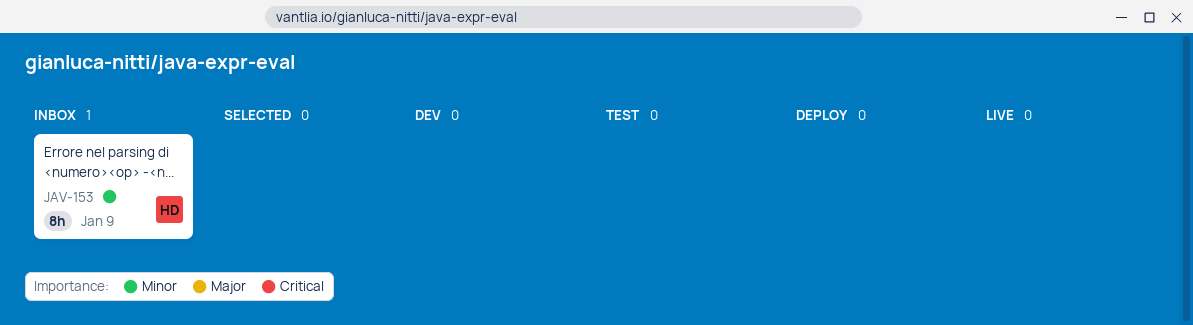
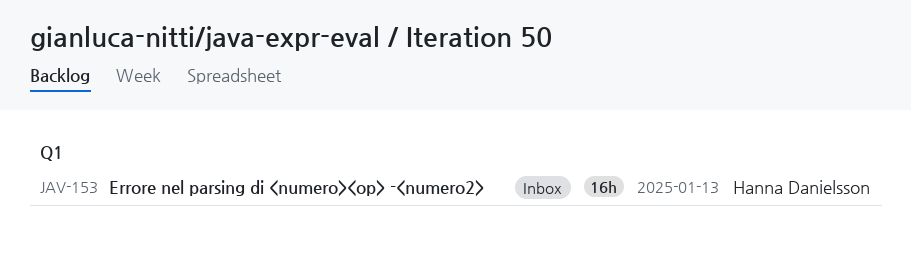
JAV-153, estimate: 8h -> 16h
JAV-153, due: Jan 9 -> Jan 13

